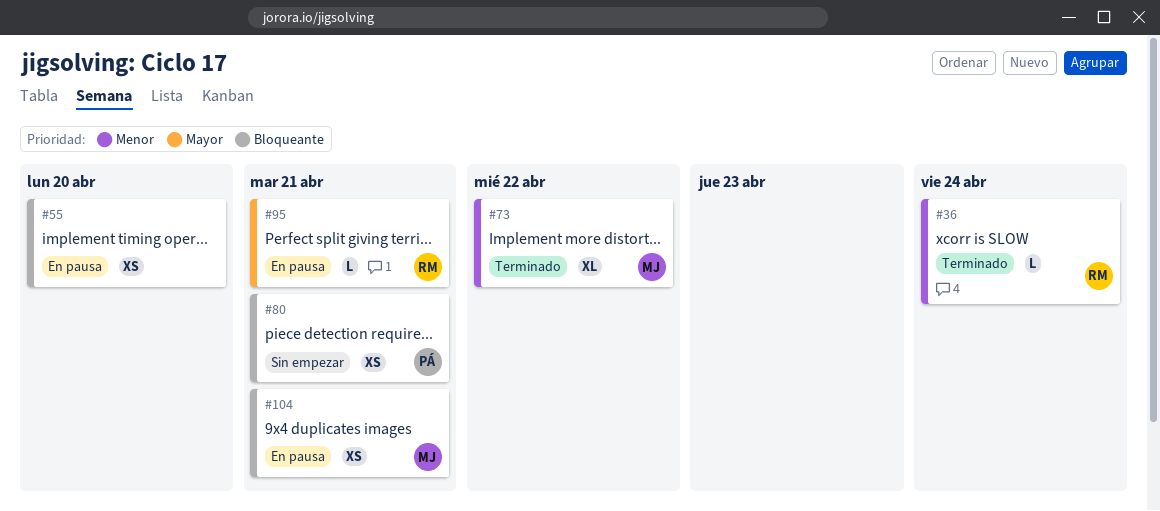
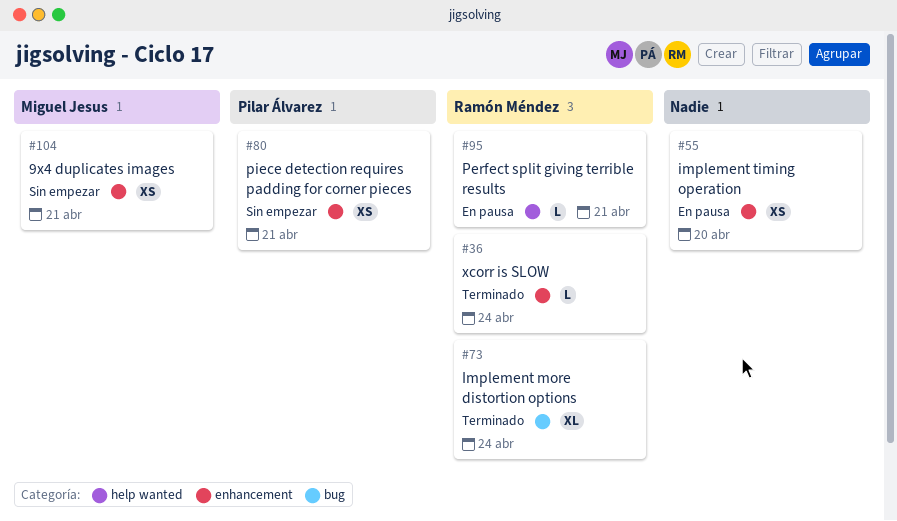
#73, owner: Miguel Jesus -> Ramón Méndez
#73, due: Apr 22 -> Apr 24
#104, status: En pausa -> Sin empezar

